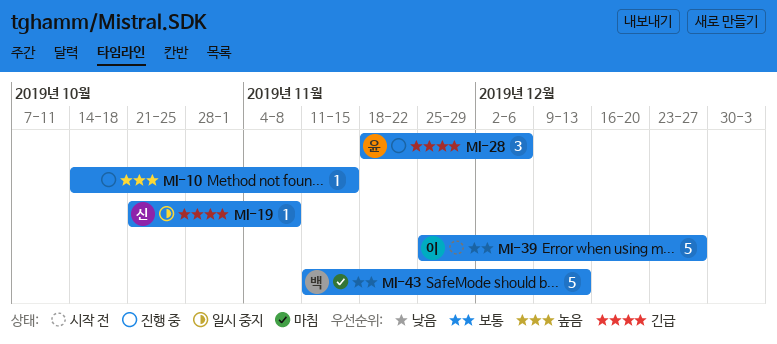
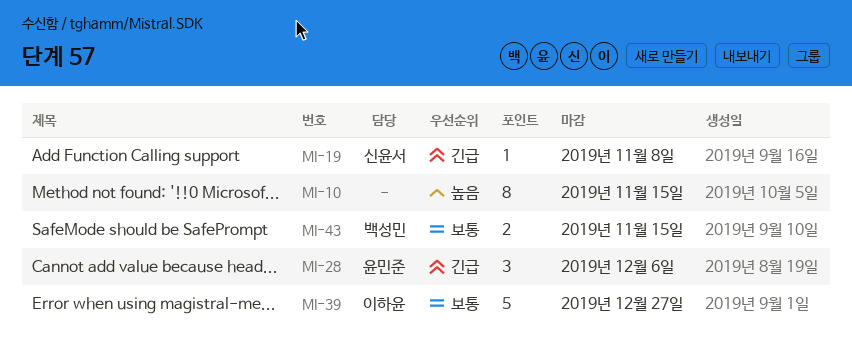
MI-10, estimate: 1 -> 8
MI-43, estimate: 5 -> 2
MI-43, due: Dec 13 -> Nov 15

